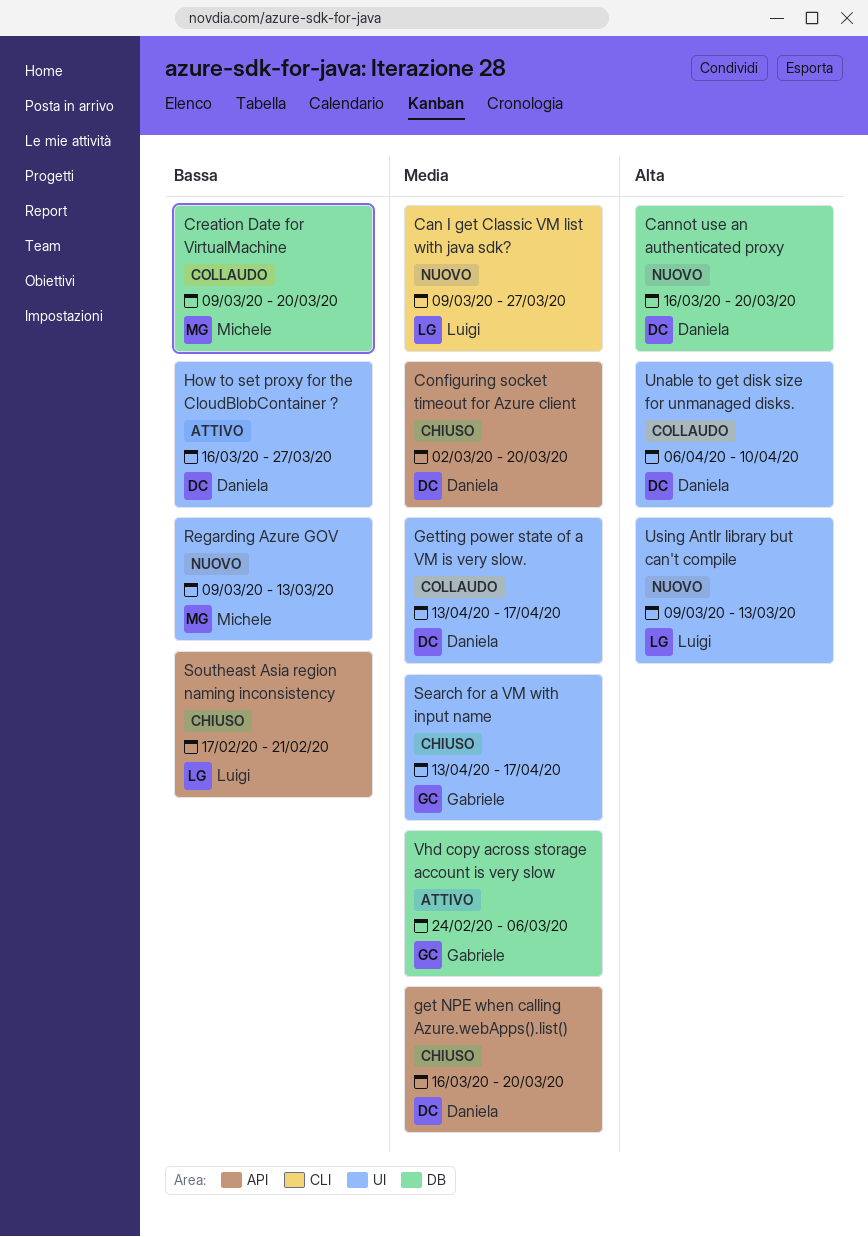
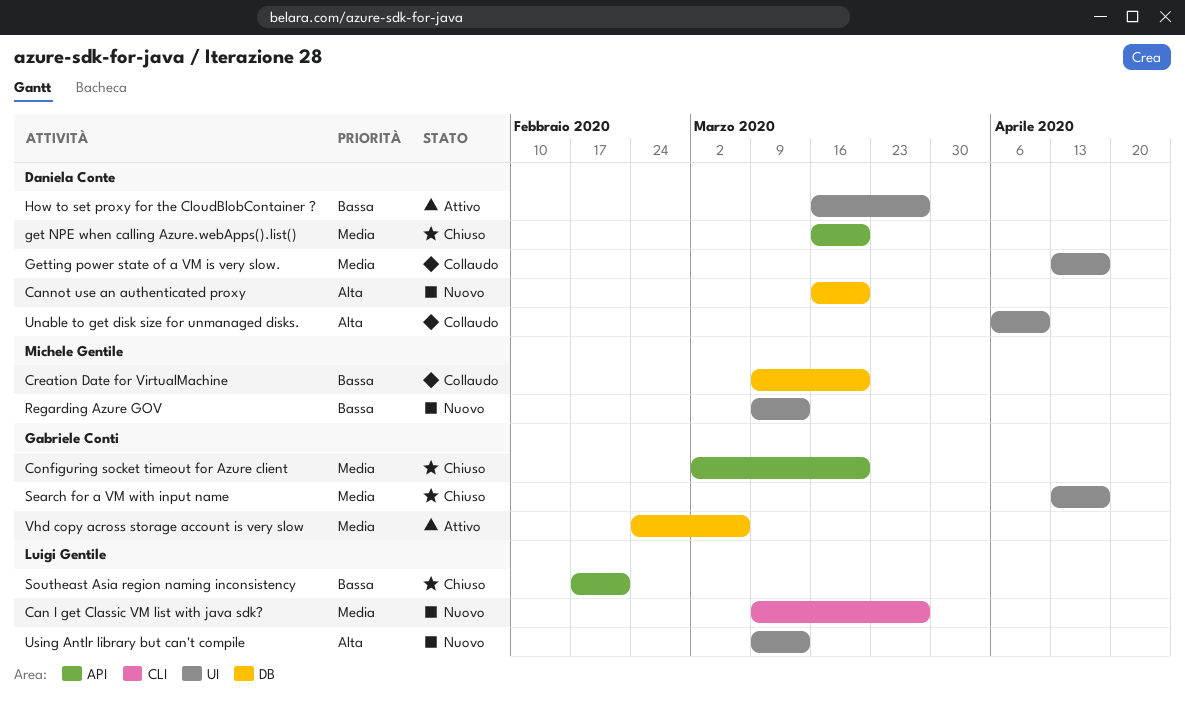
Configuring socket timeout for Azure client, owner: Daniela Conte -> Gabriele Conti

